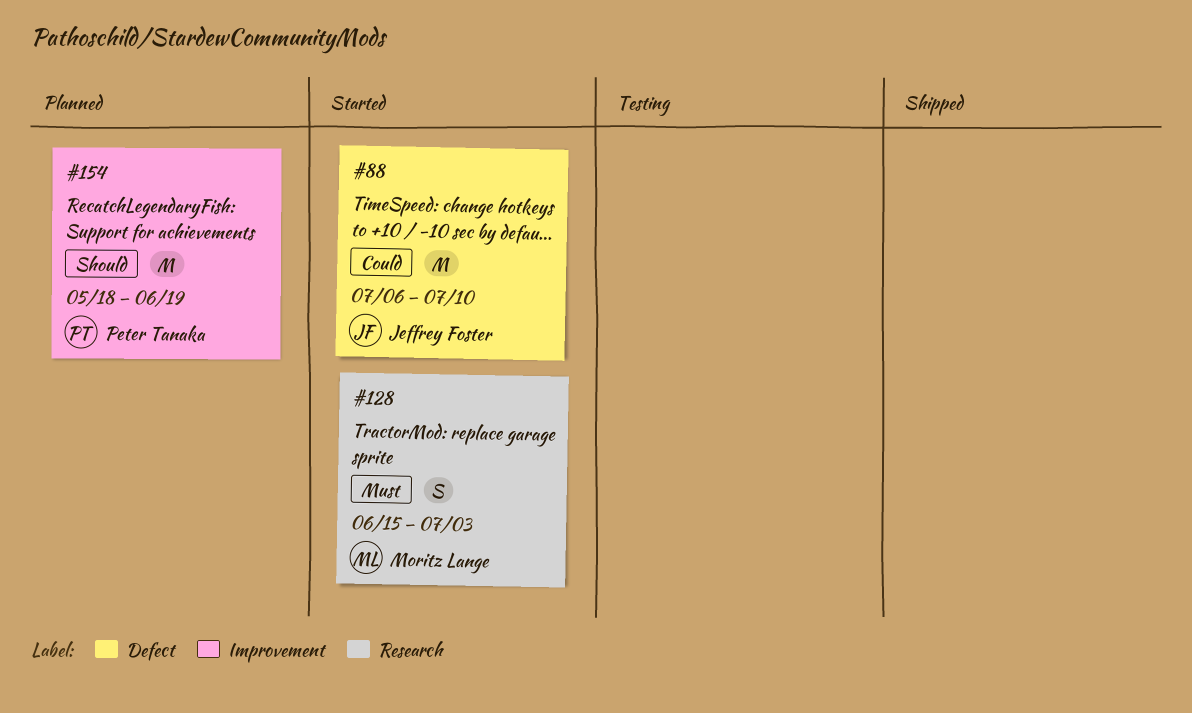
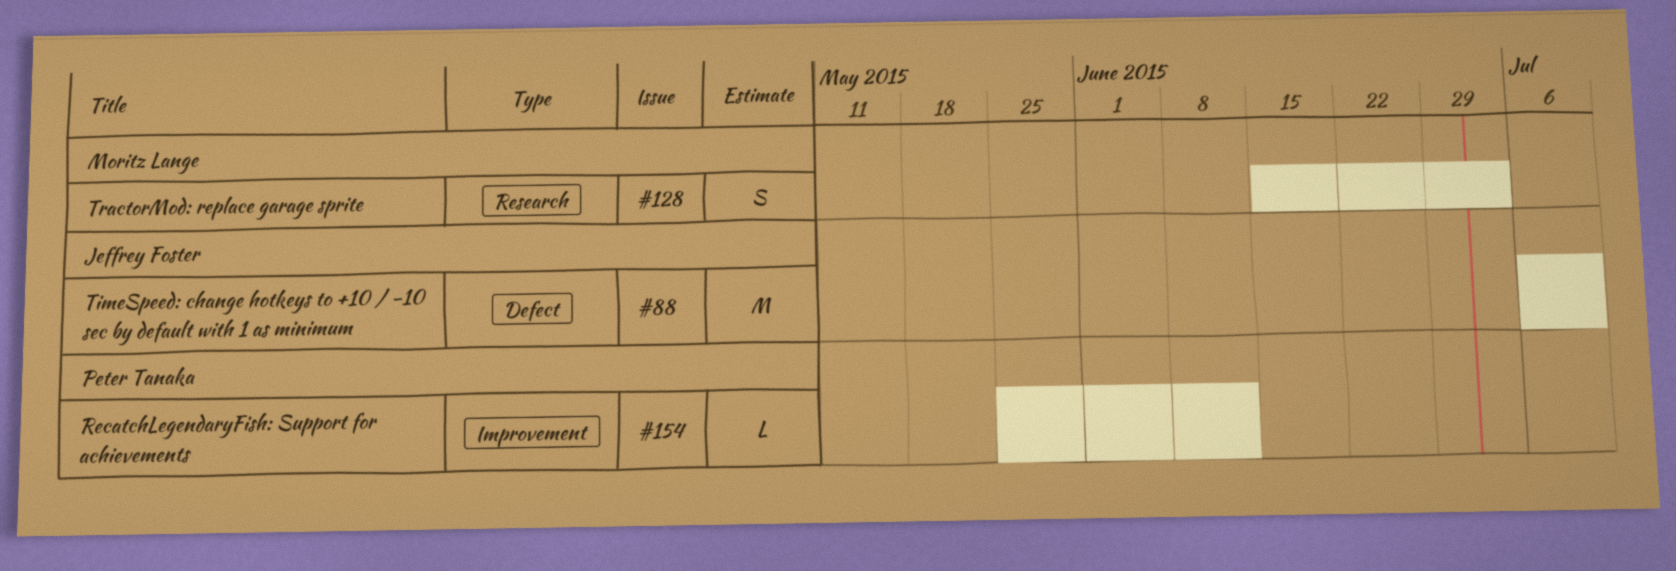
#154, estimate: M -> L
#154, start: May 18 -> May 25
#154, due: Jun 19 -> Jun 12

